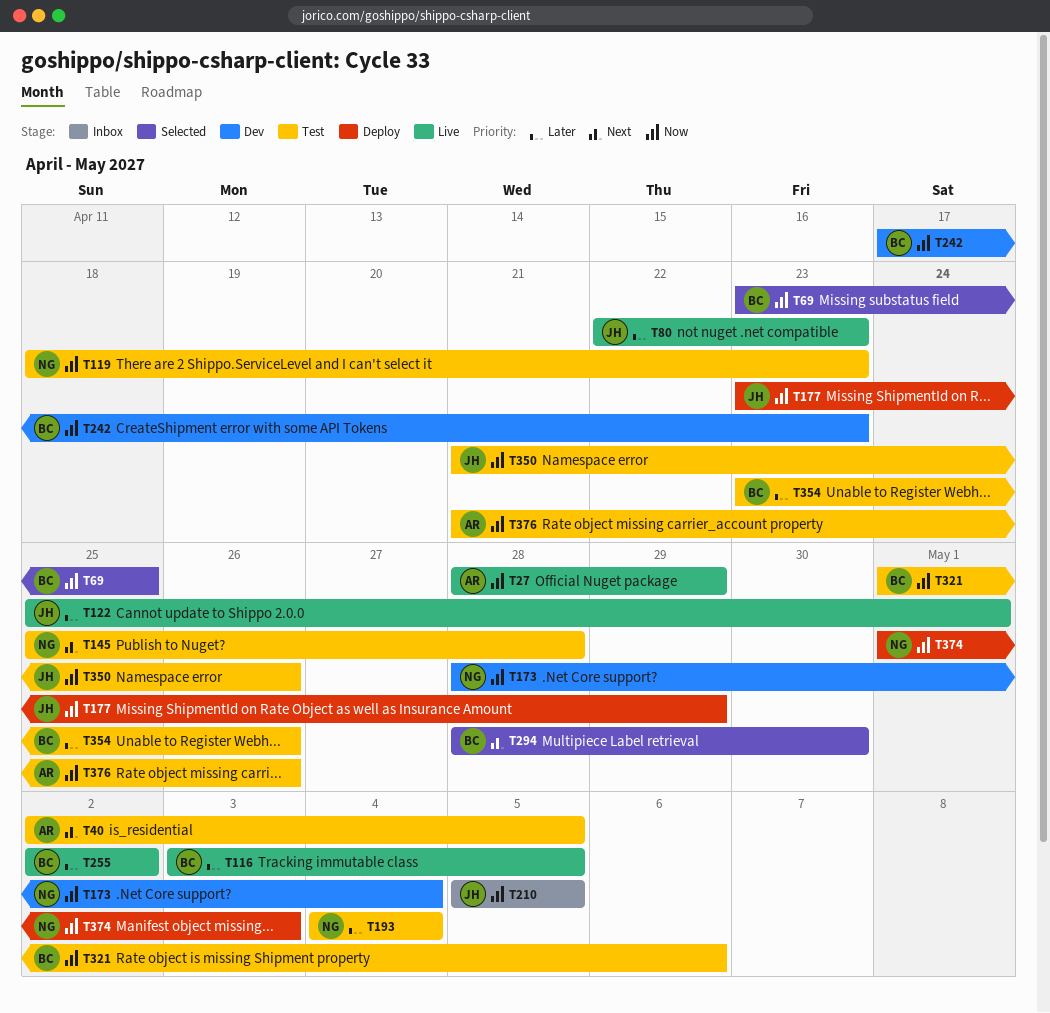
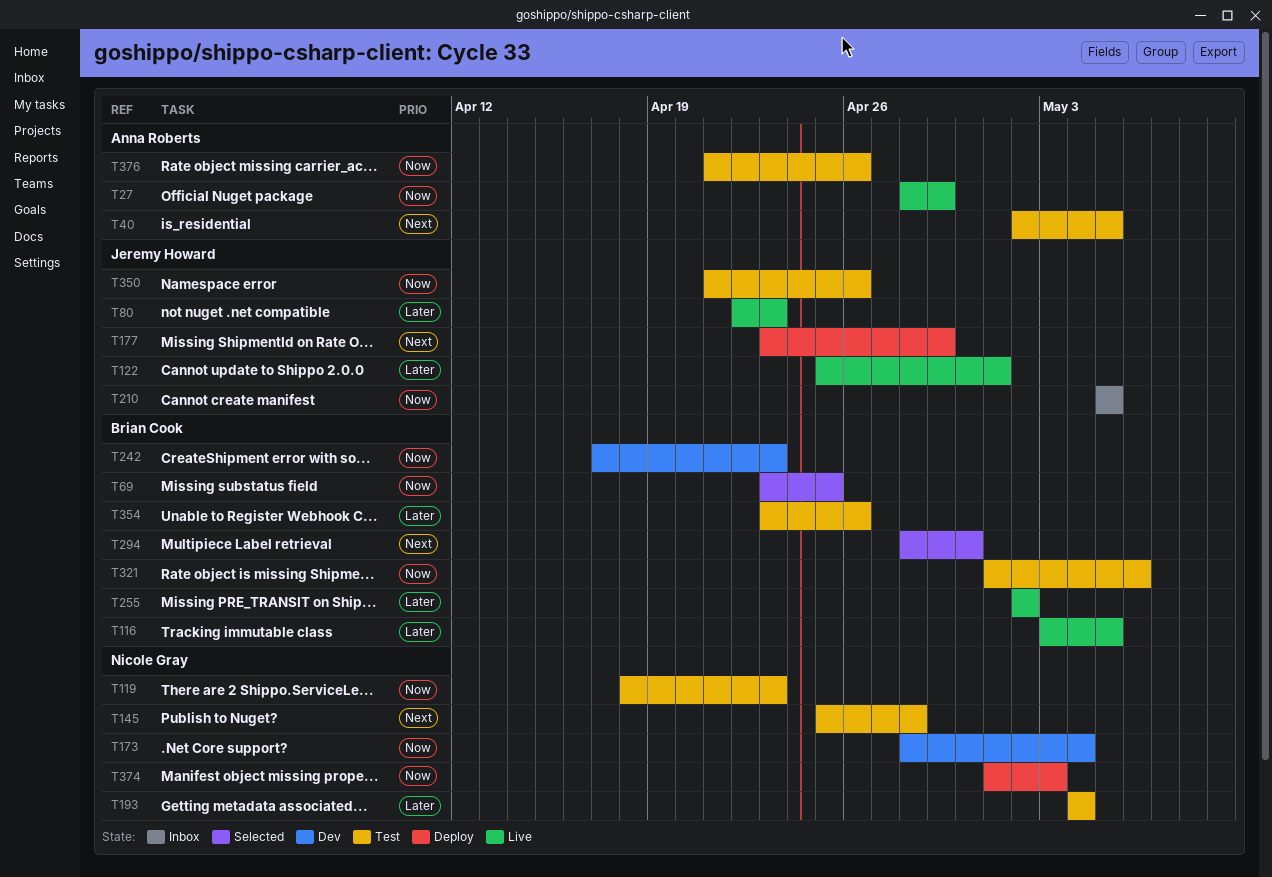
T177, priority: Now -> Next

